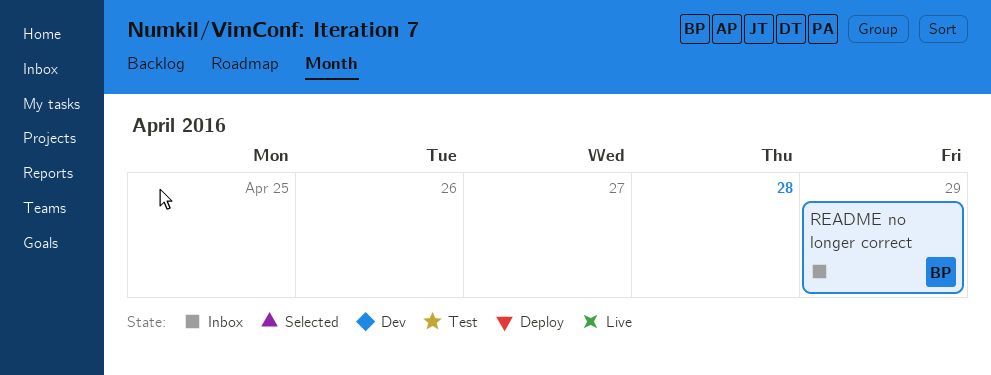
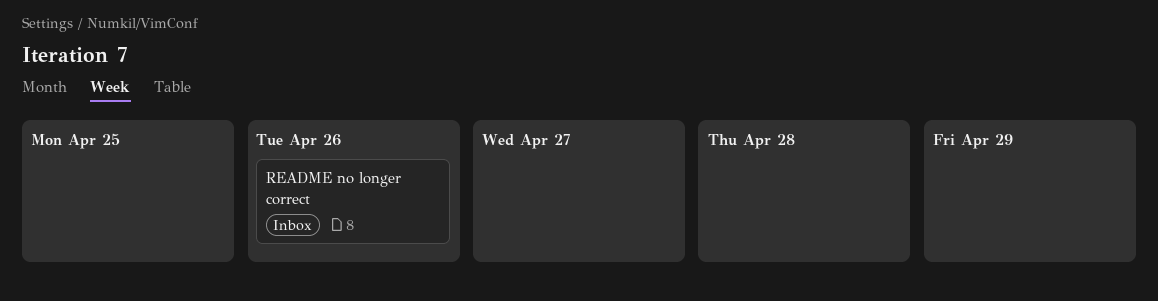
README no longer correct, due: Apr 29 -> Apr 26

